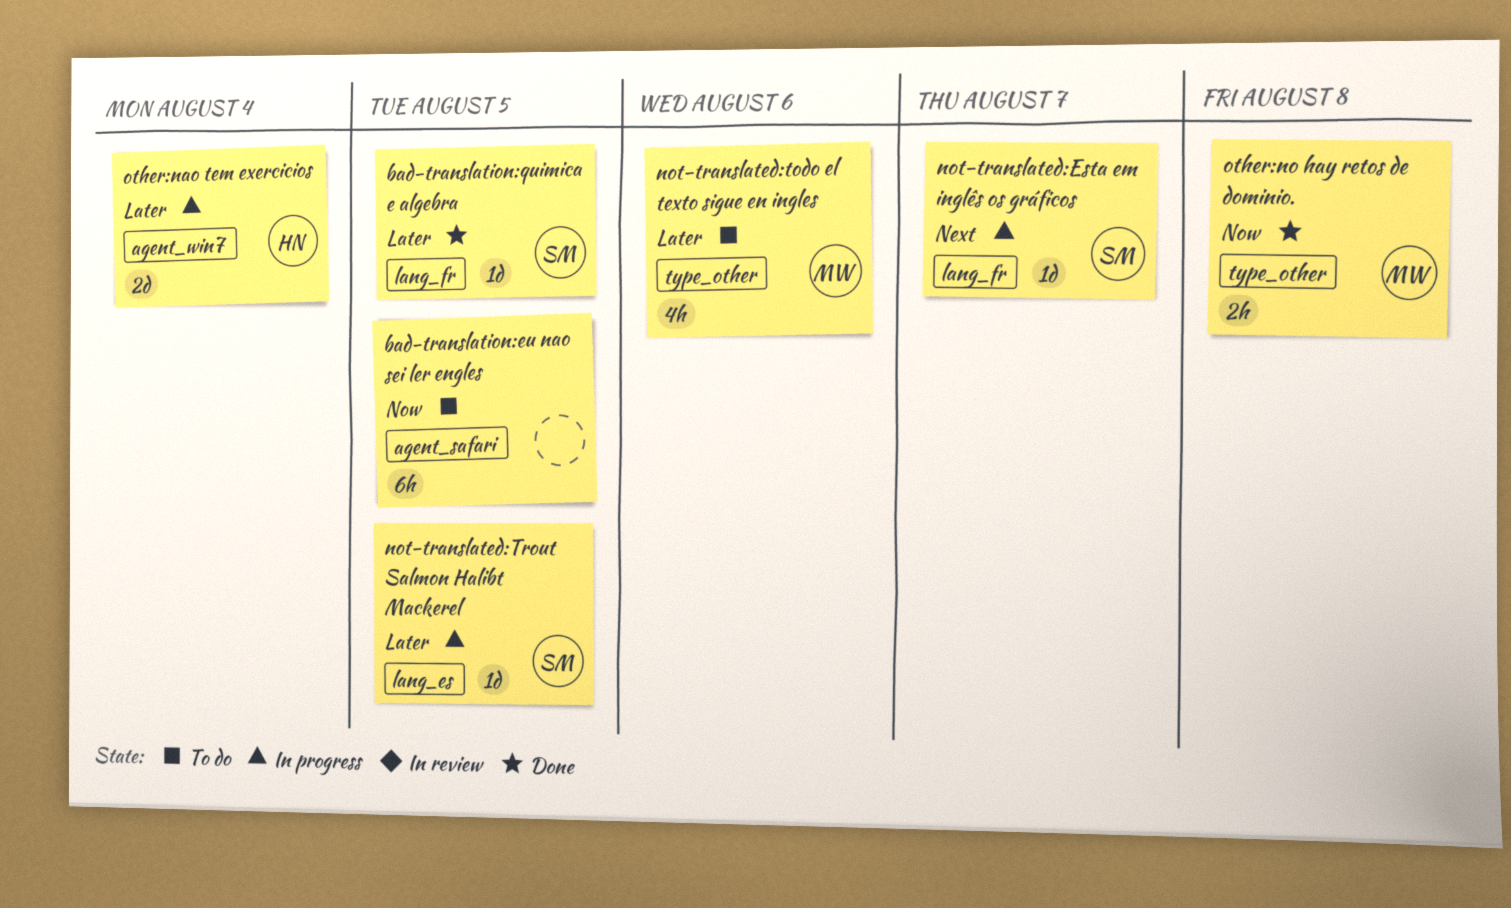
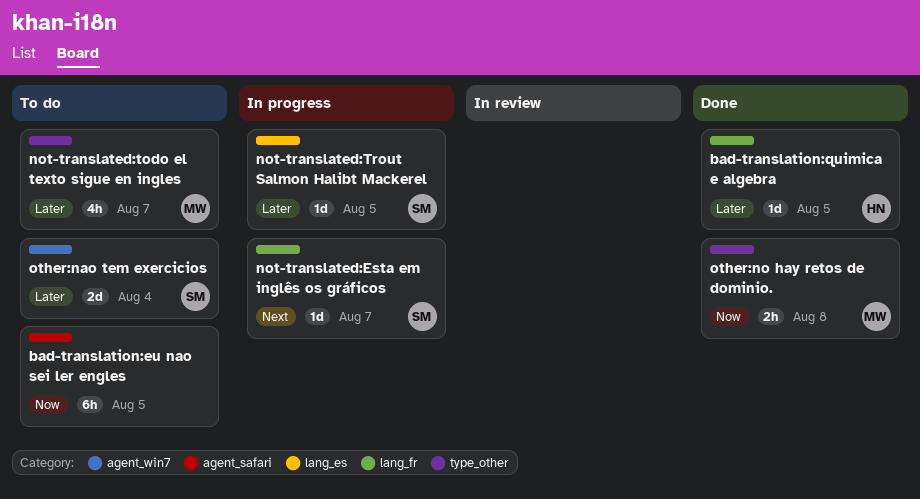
bad-translation:quimica e algebra, owner: SM -> HN
not-translated:todo el texto sigue en ingles, due: Aug 6 -> Aug 7
other:nao tem exercicios, status: In progress -> To do
other:nao tem exercicios, owner: HN -> SM

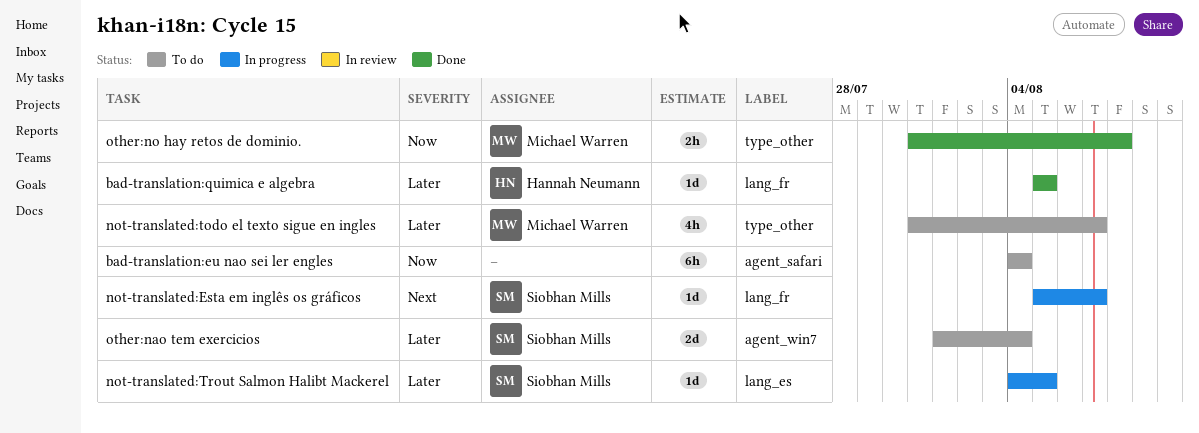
bad-translation:eu nao sei ler engles, due: Aug 5 -> Aug 4

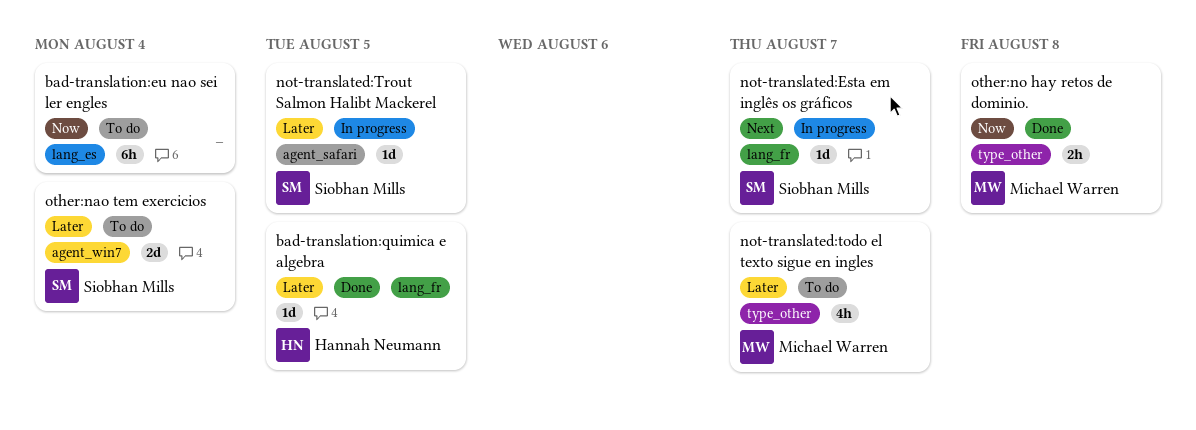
bad-translation:eu nao sei ler engles, label: agent_safari -> lang_es
not-translated:Trout Salmon Halibt Mackerel, label: lang_es -> agent_safari

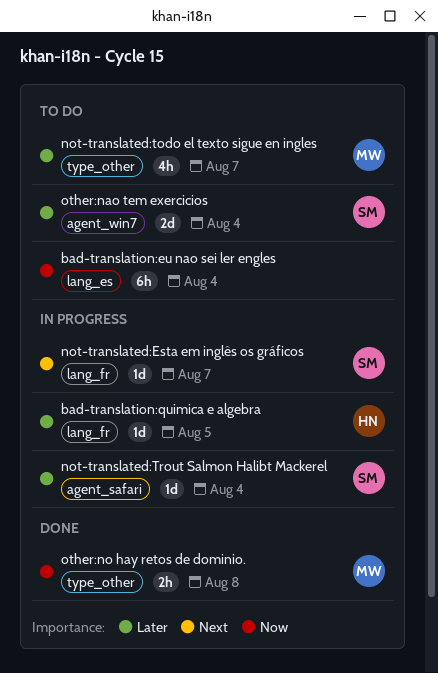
bad-translation:quimica e algebra, status: Done -> In progress
not-translated:Trout Salmon Halibt Mackerel, due: Aug 5 -> Aug 4

